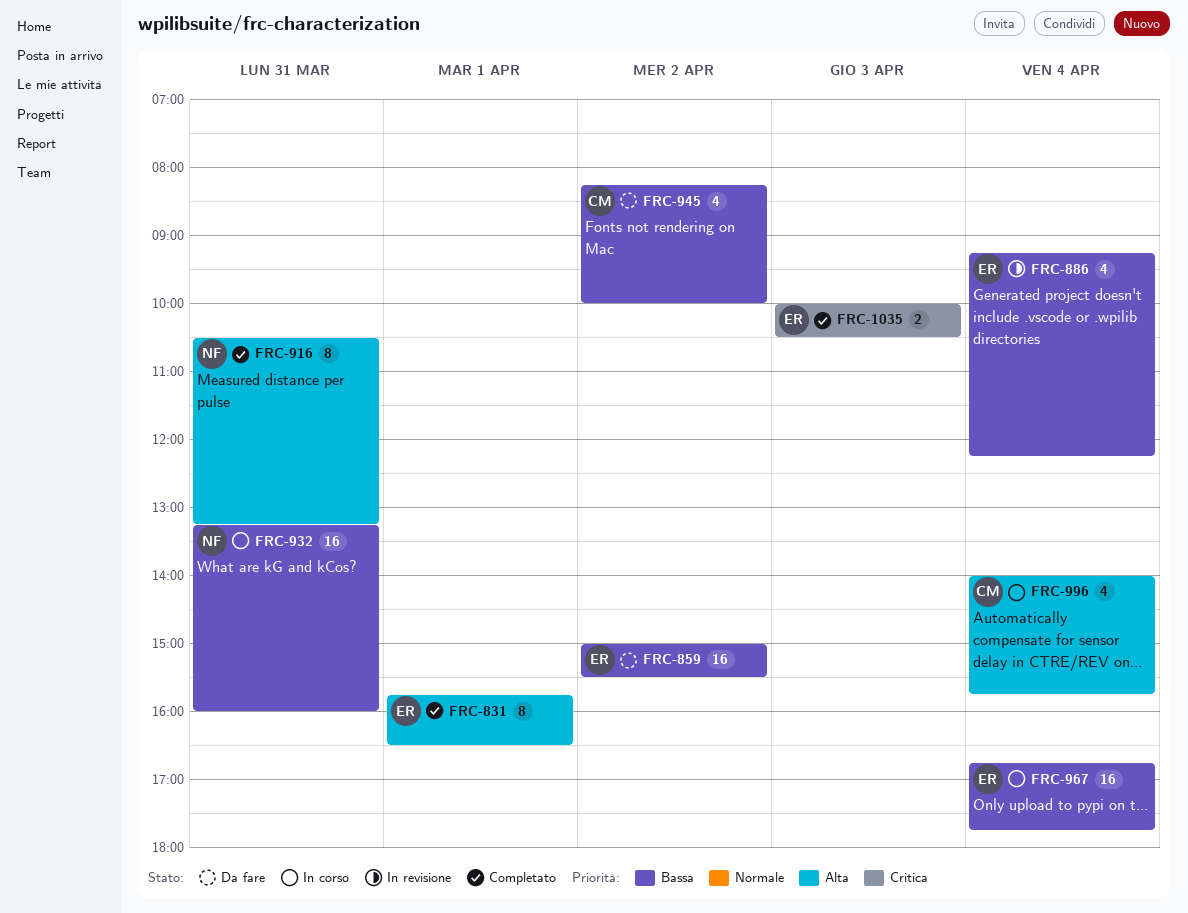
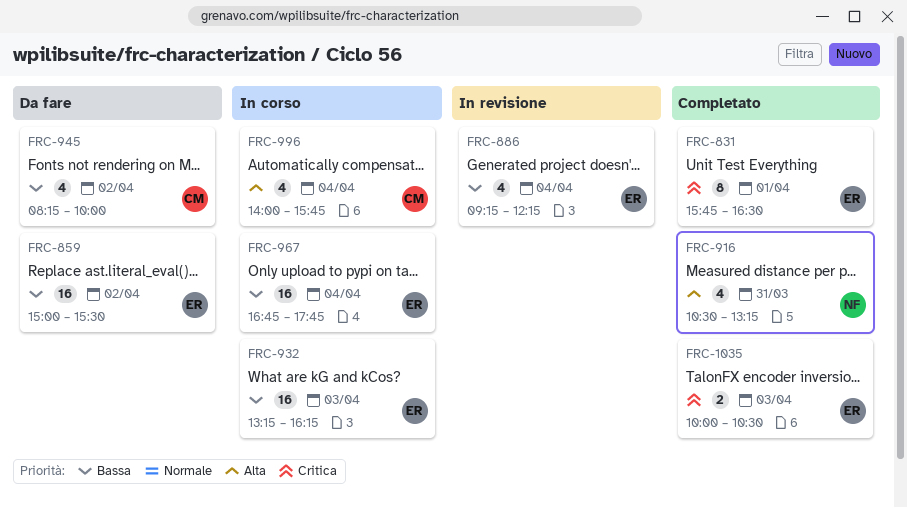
FRC-831, priority: Alta -> Critica
FRC-916, estimate: 8 -> 4
FRC-932, owner: NF -> ER
FRC-932, day: Mar 31 -> Apr 3
FRC-932, ends: 16:00 -> 16:15

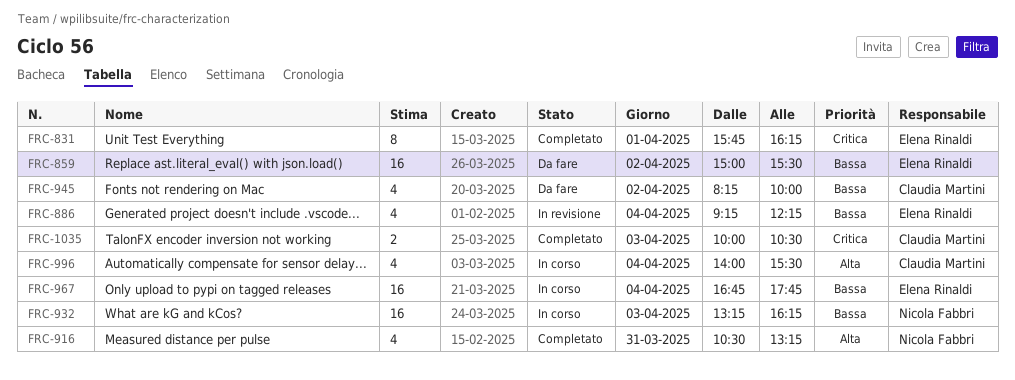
FRC-831, ends: 16:30 -> 16:15
FRC-932, owner: Elena Rinaldi -> Nicola Fabbri
FRC-996, ends: 15:45 -> 15:30
FRC-1035, owner: Elena Rinaldi -> Claudia Martini

